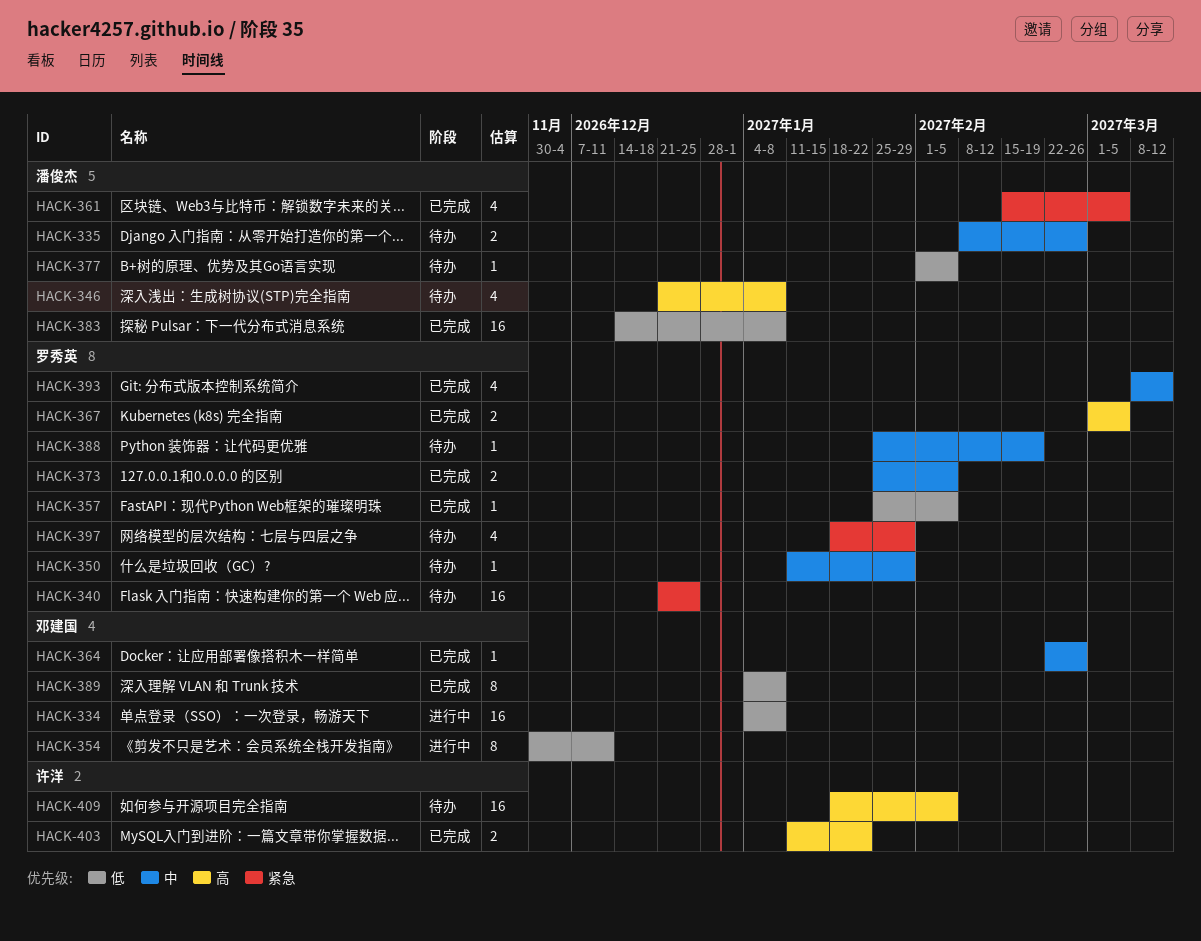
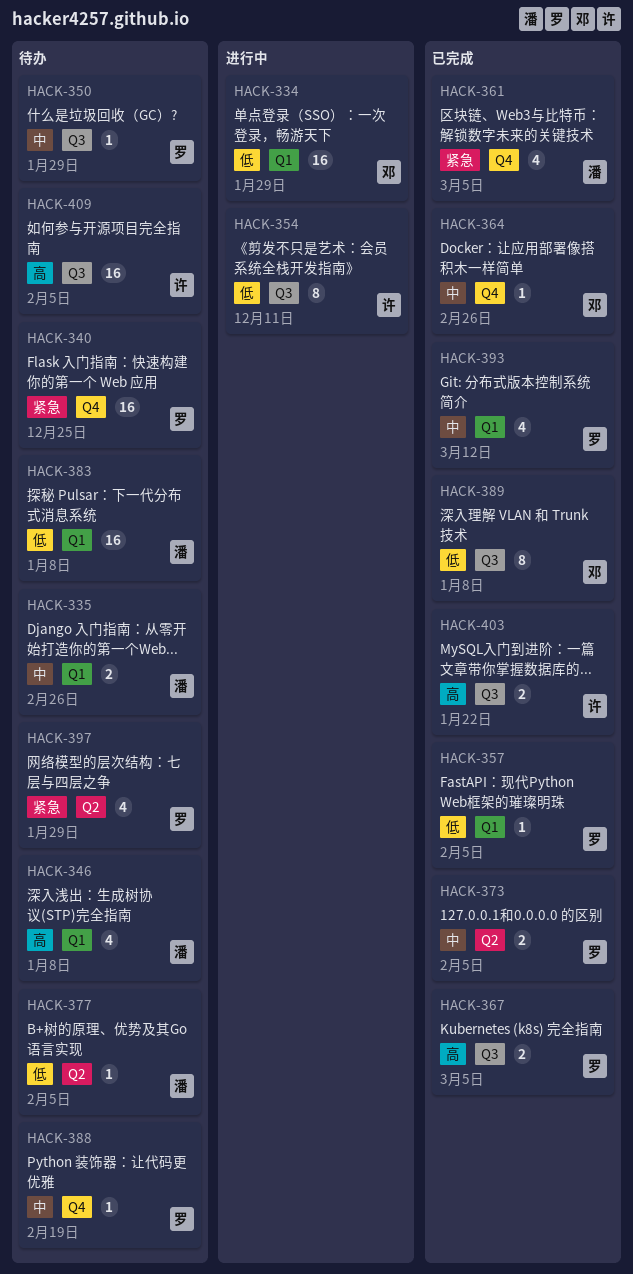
HACK-334, due: Jan 8 -> Jan 29
HACK-354, owner: 邓建国 -> 许洋
HACK-383, status: 已完成 -> 待办

